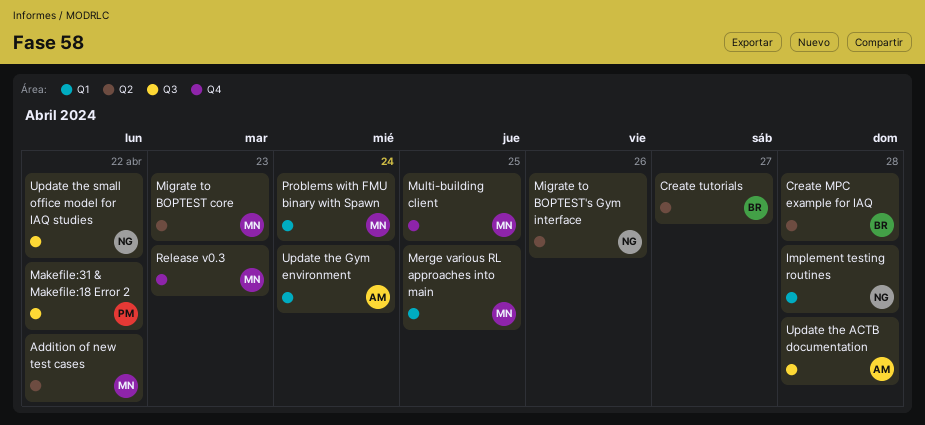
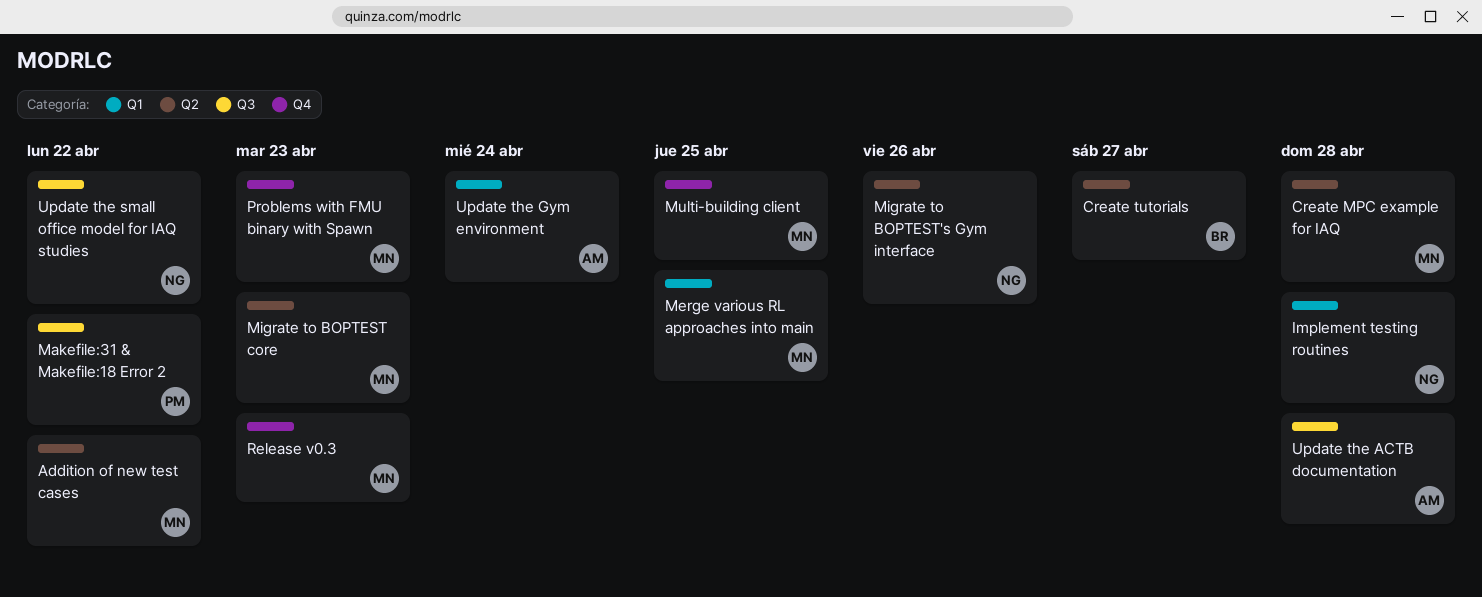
Create MPC example for IAQ, owner: BR -> MN
Problems with FMU binary with Spawn, label: Q1 -> Q4
Problems with FMU binary with Spawn, due: Apr 24 -> Apr 23

